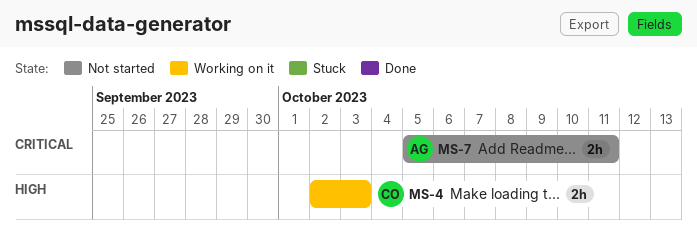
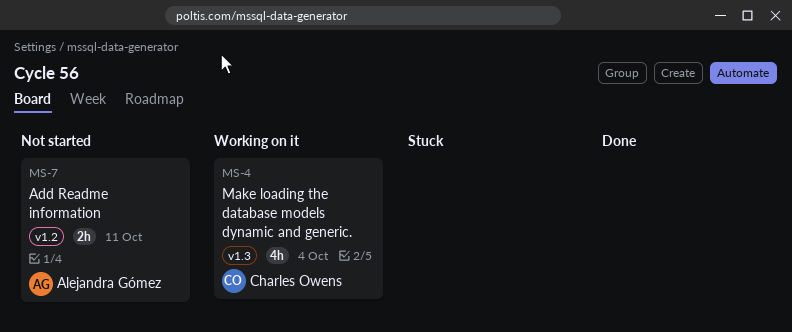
MS-4, estimate: 2h -> 4h
MS-4, due: Oct 3 -> Oct 4

